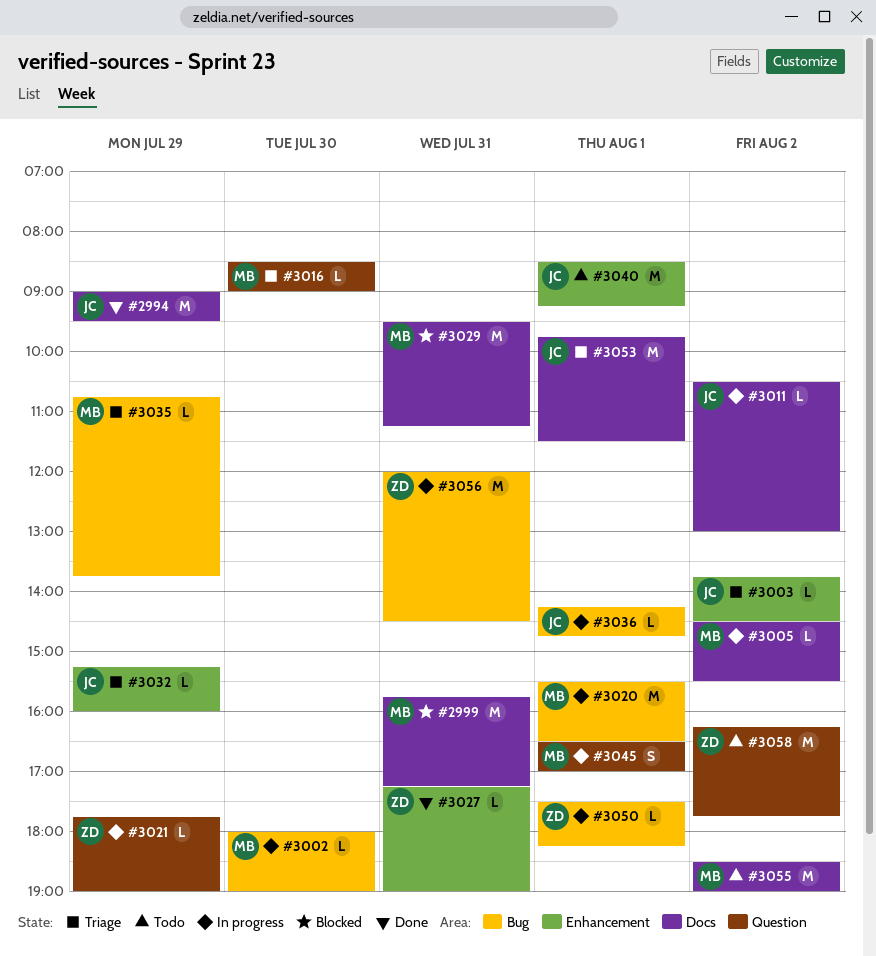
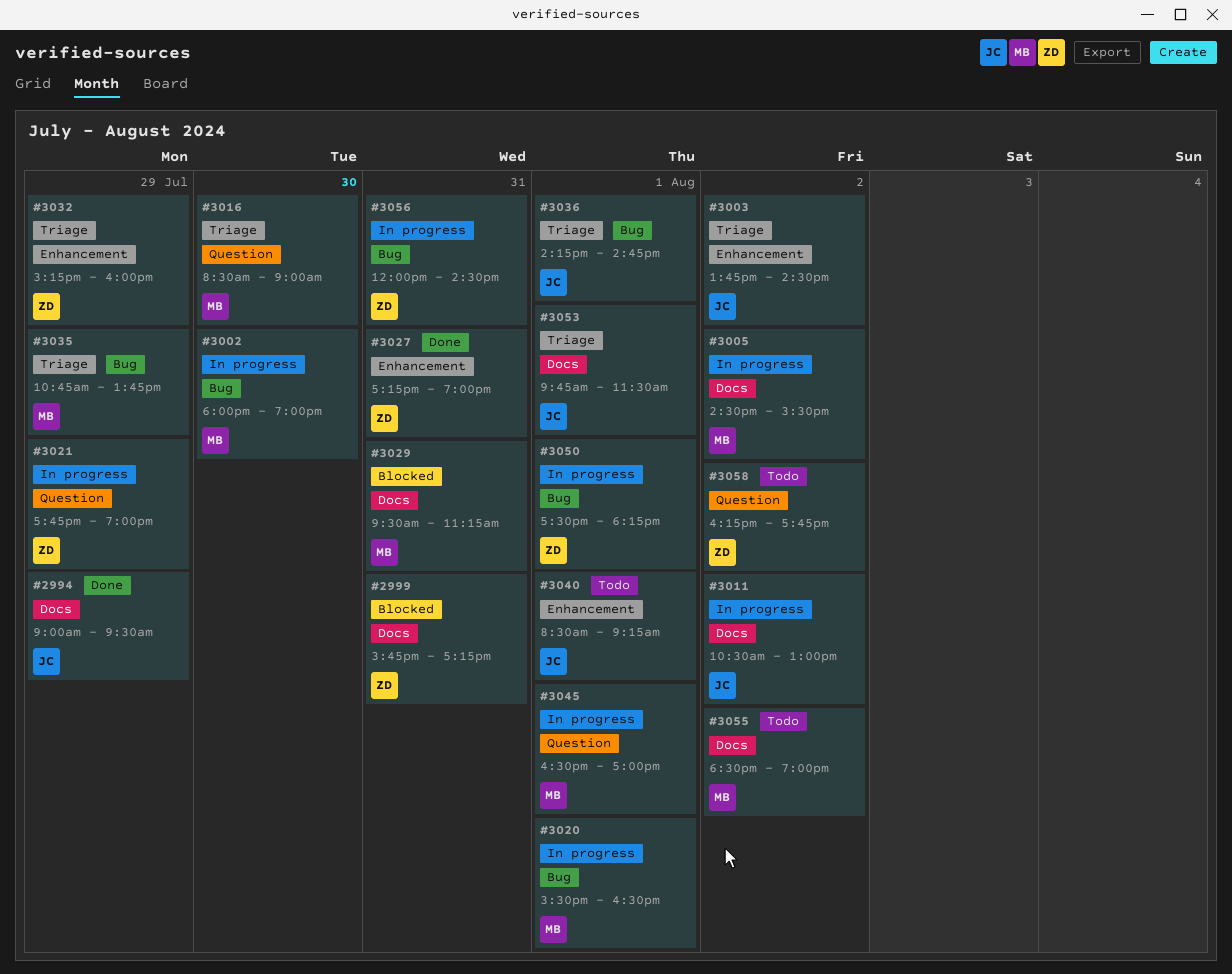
#2999, owner: MB -> ZD
#3032, owner: JC -> ZD
#3036, status: In progress -> Triage

